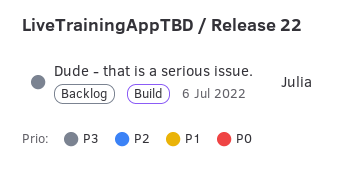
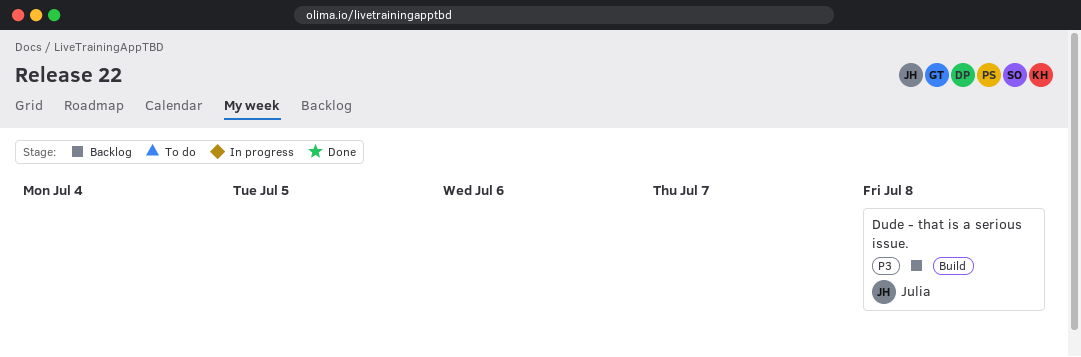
Dude - that is a serious issue., due: Jul 6 -> Jul 8

